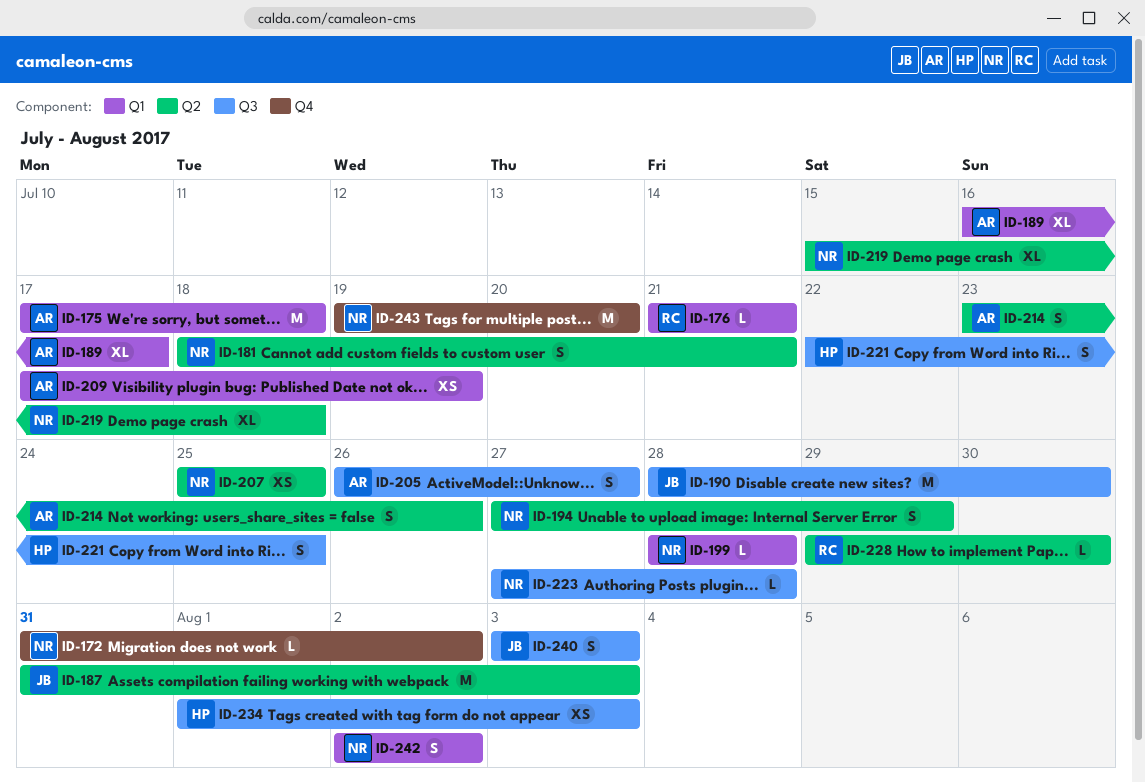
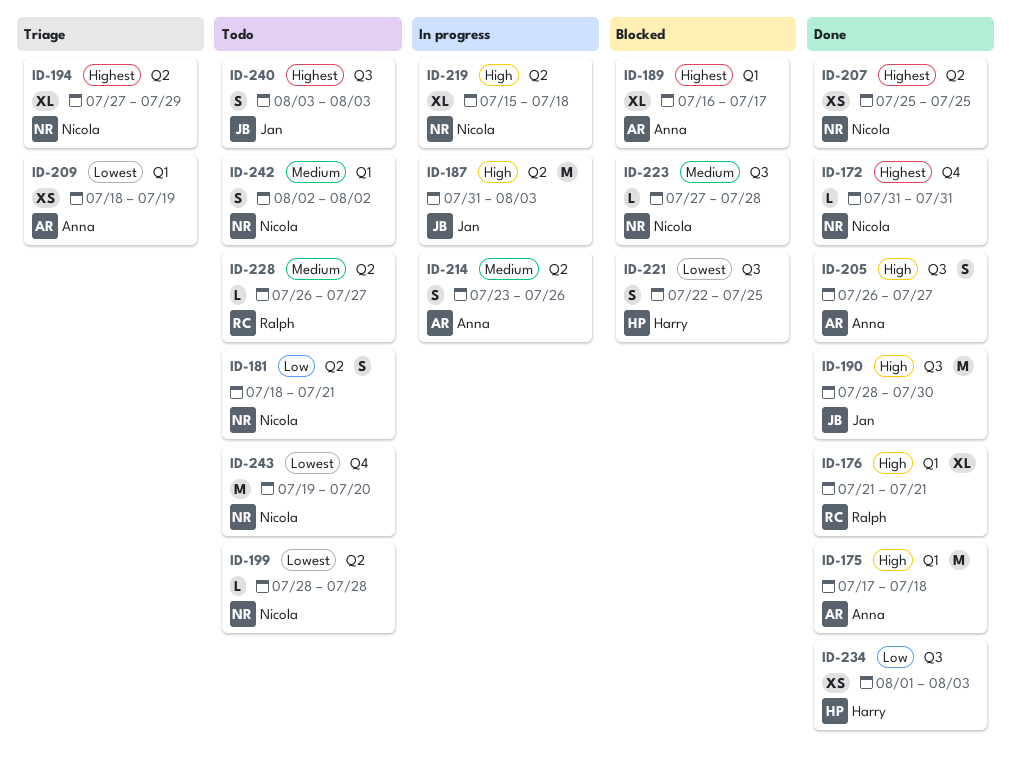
ID-172, due: Aug 2 -> Jul 31
ID-176, estimate: L -> XL
ID-194, estimate: S -> XL
ID-199, label: Q1 -> Q2
ID-209, start: Jul 17 -> Jul 18
ID-228, start: Jul 29 -> Jul 26
ID-228, due: Jul 30 -> Jul 27

